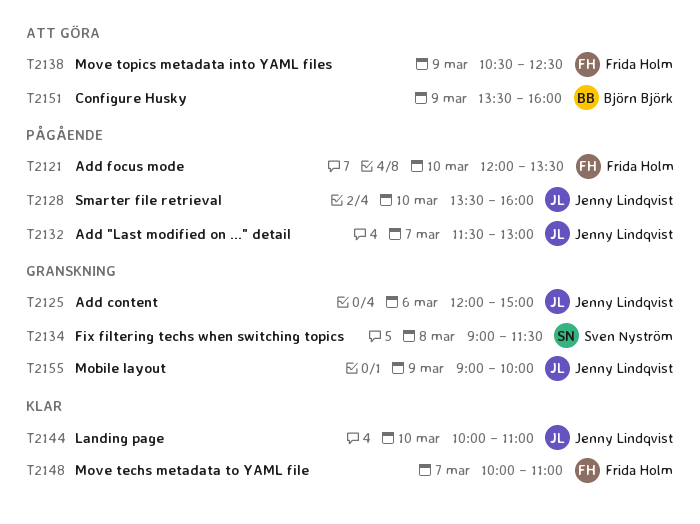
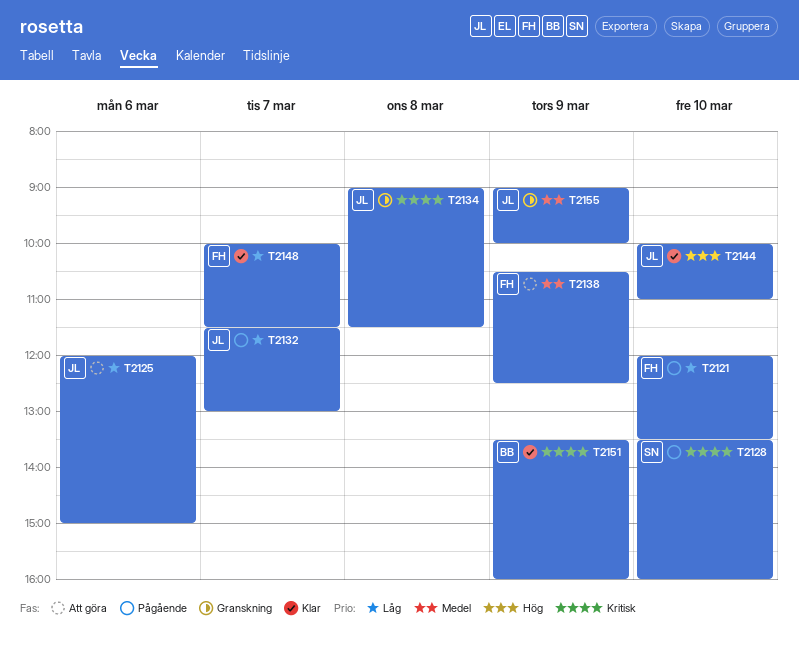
T2125, status: Granskning -> Att göra
T2128, owner: Jenny Lindqvist -> Sven Nyström
T2134, owner: Sven Nyström -> Jenny Lindqvist
T2148, ends: 11:00 -> 11:30
T2151, status: Att göra -> Klar

